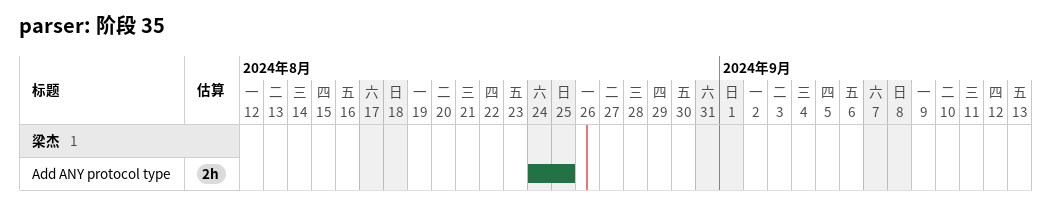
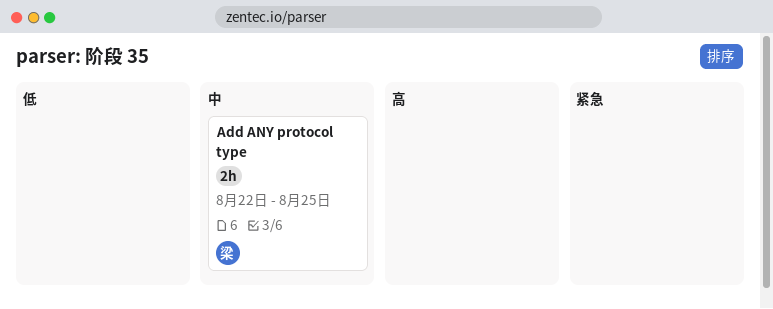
Add ANY protocol type, start: Aug 24 -> Aug 22

